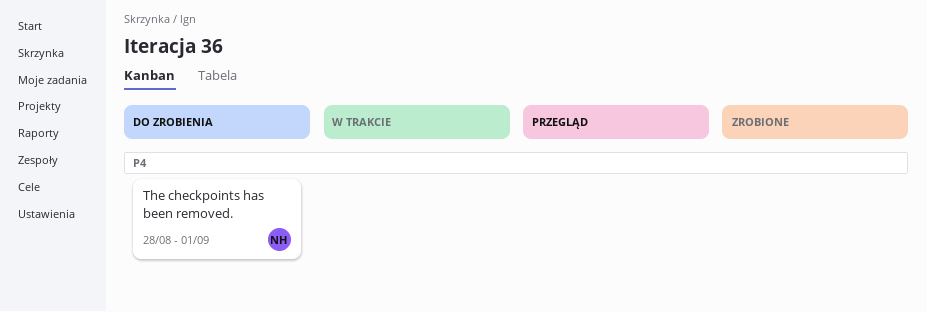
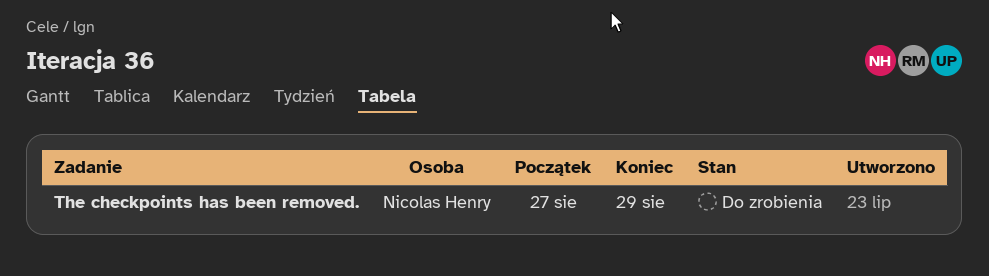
The checkpoints has been removed., start: Aug 28 -> Aug 27
The checkpoints has been removed., due: Sep 1 -> Aug 29

